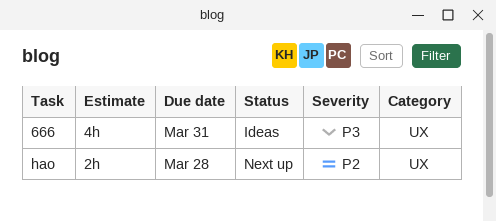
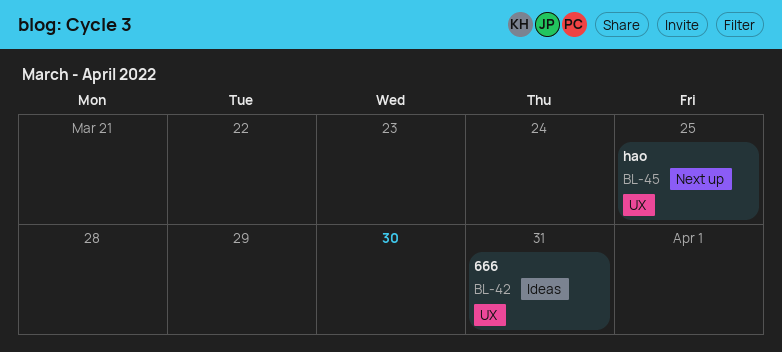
hao, due: Mar 28 -> Mar 25

